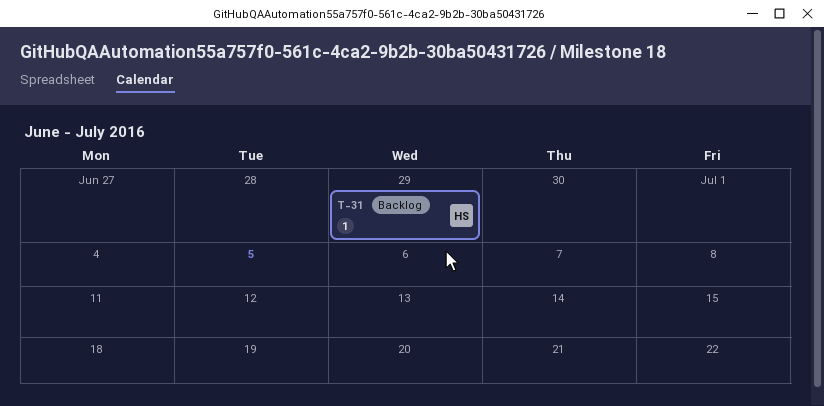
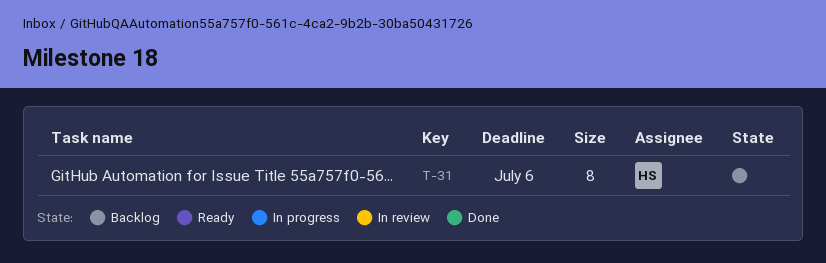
T-31, estimate: 1 -> 8
T-31, due: Jun 29 -> Jul 6

